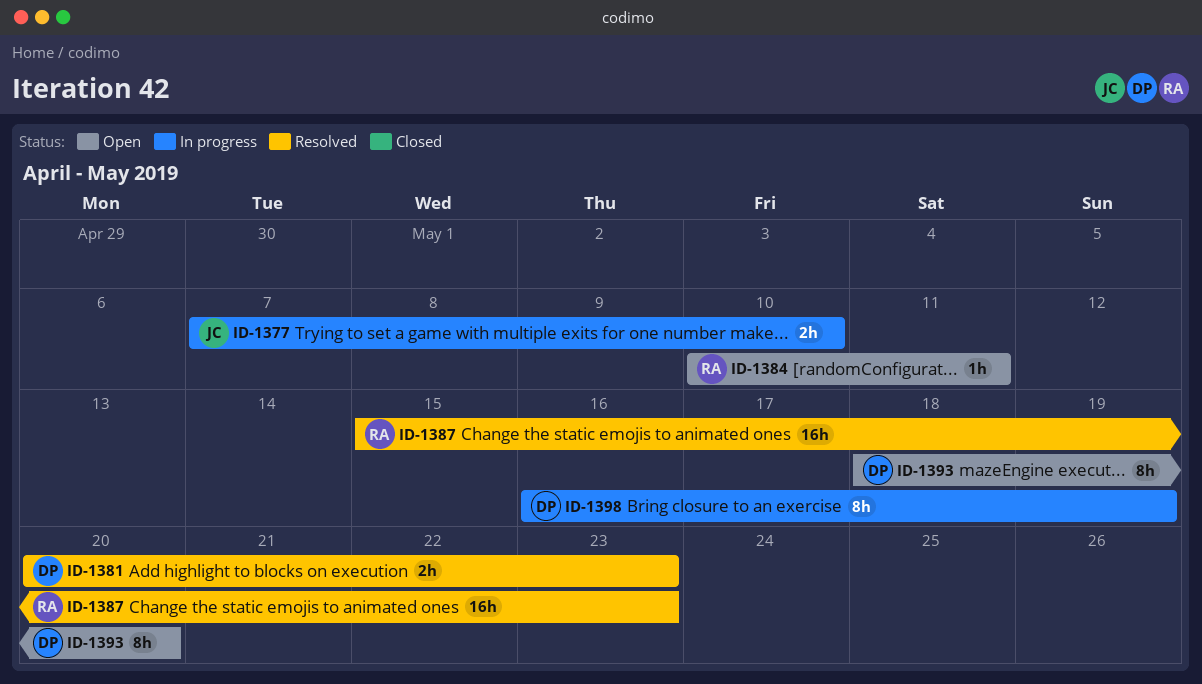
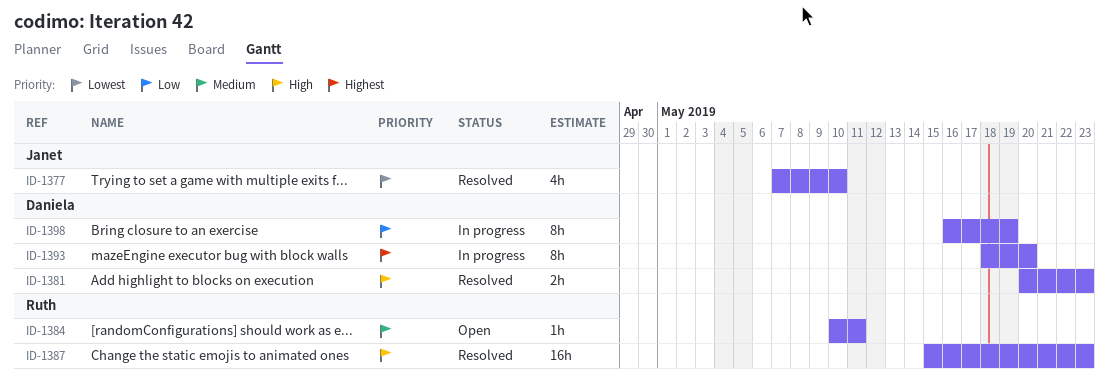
ID-1377, status: In progress -> Resolved
ID-1377, estimate: 2h -> 4h
ID-1393, status: Open -> In progress

